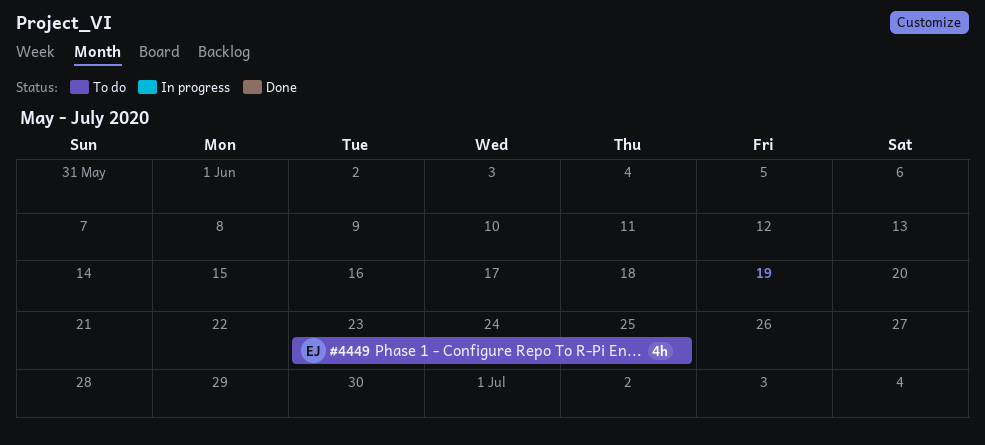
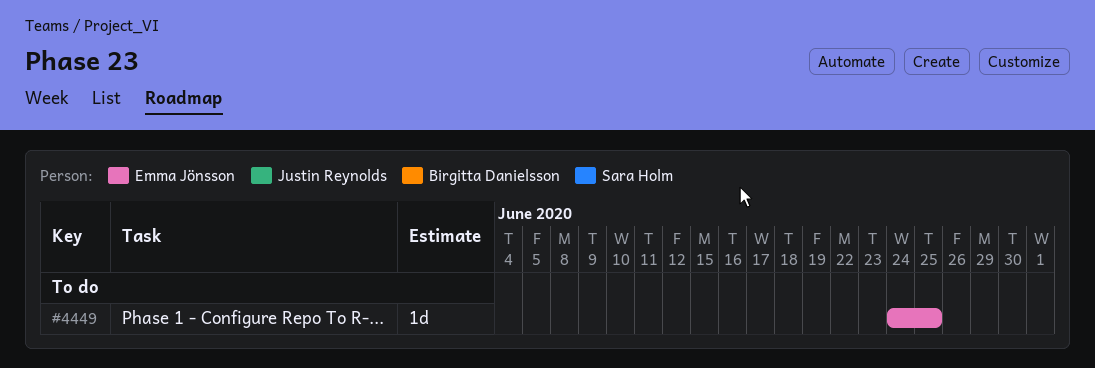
#4449, estimate: 4h -> 1d
#4449, start: Jun 23 -> Jun 24

